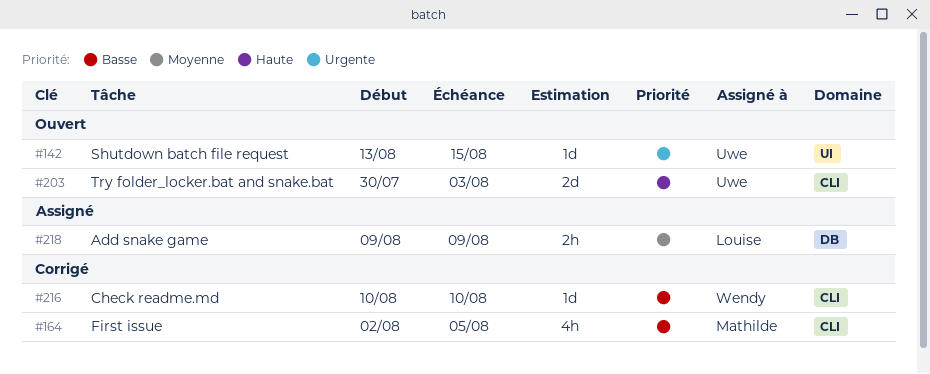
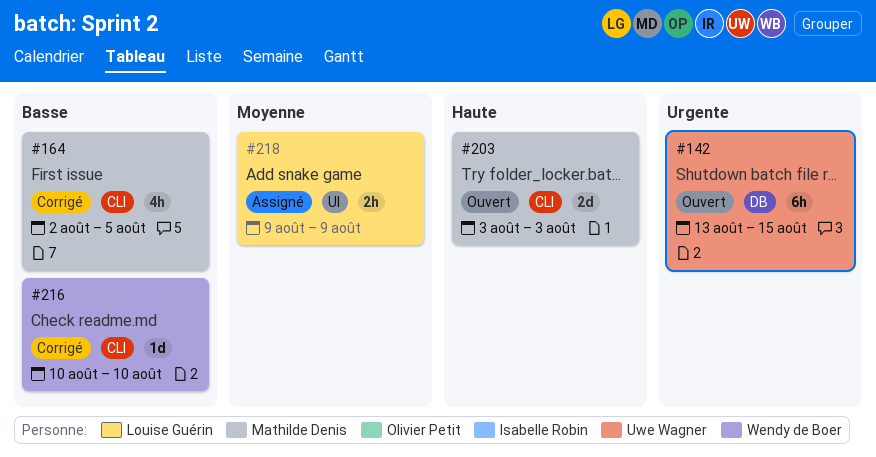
#142, label: UI -> DB
#142, estimate: 1d -> 6h
#203, owner: Uwe Wagner -> Mathilde Denis
#203, start: Jul 30 -> Aug 3
#218, label: DB -> UI

